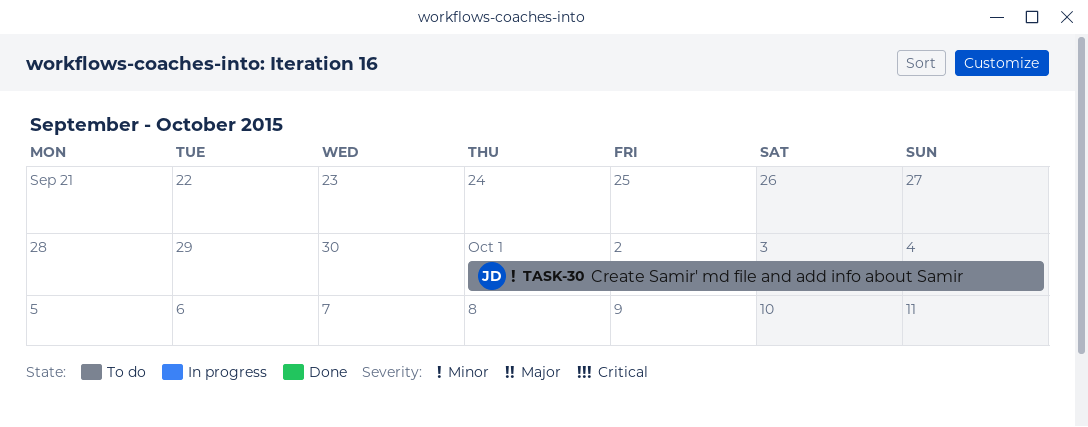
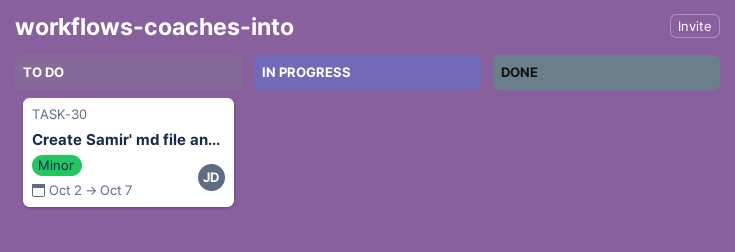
TASK-30, start: Oct 1 -> Oct 2
TASK-30, due: Oct 4 -> Oct 7

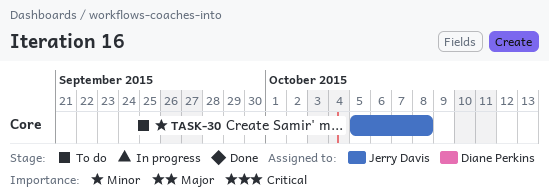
TASK-30, start: Oct 2 -> Oct 5
TASK-30, due: Oct 7 -> Oct 8

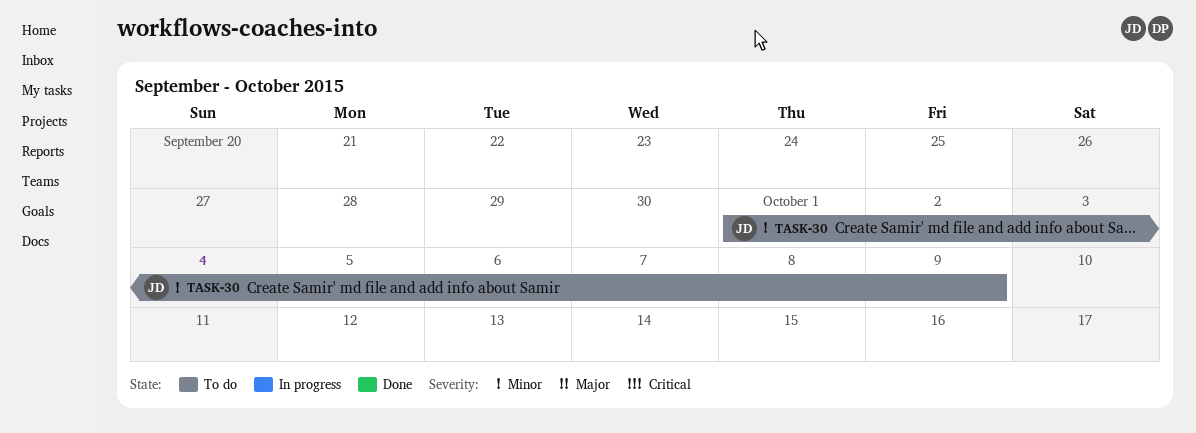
TASK-30, start: Oct 5 -> Oct 1
TASK-30, due: Oct 8 -> Oct 9

